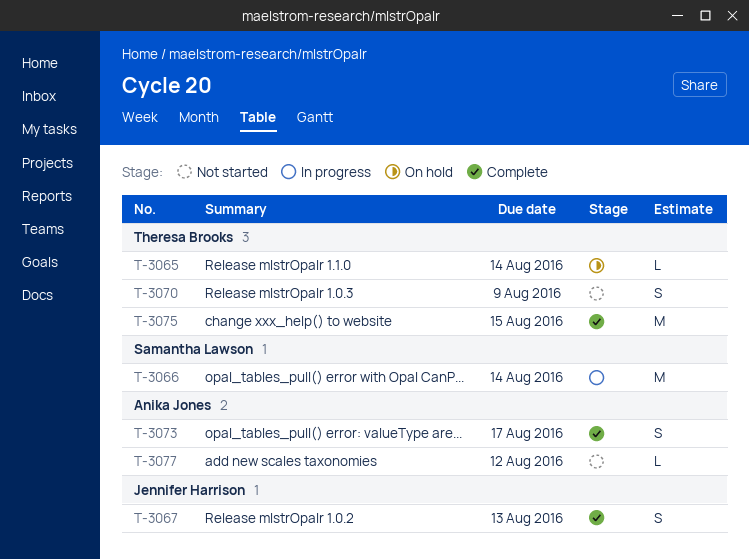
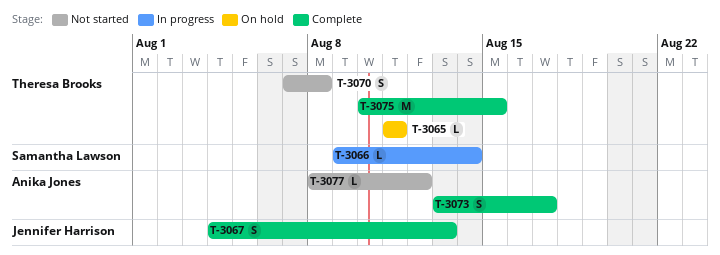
T-3065, due: Aug 14 -> Aug 11
T-3066, estimate: M -> L
T-3070, due: Aug 9 -> Aug 8

